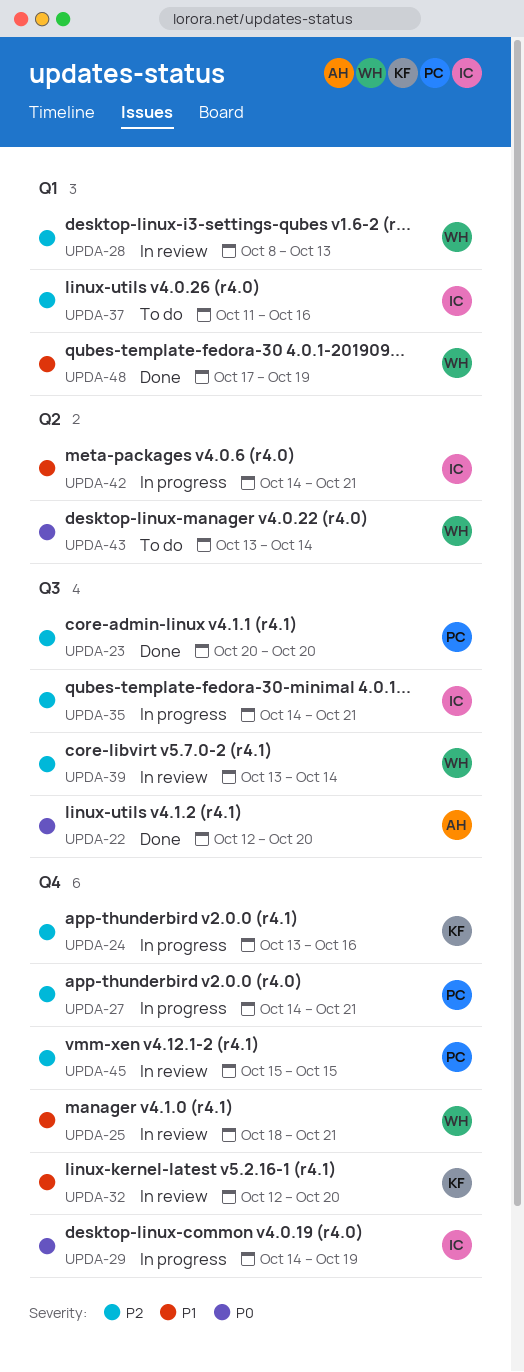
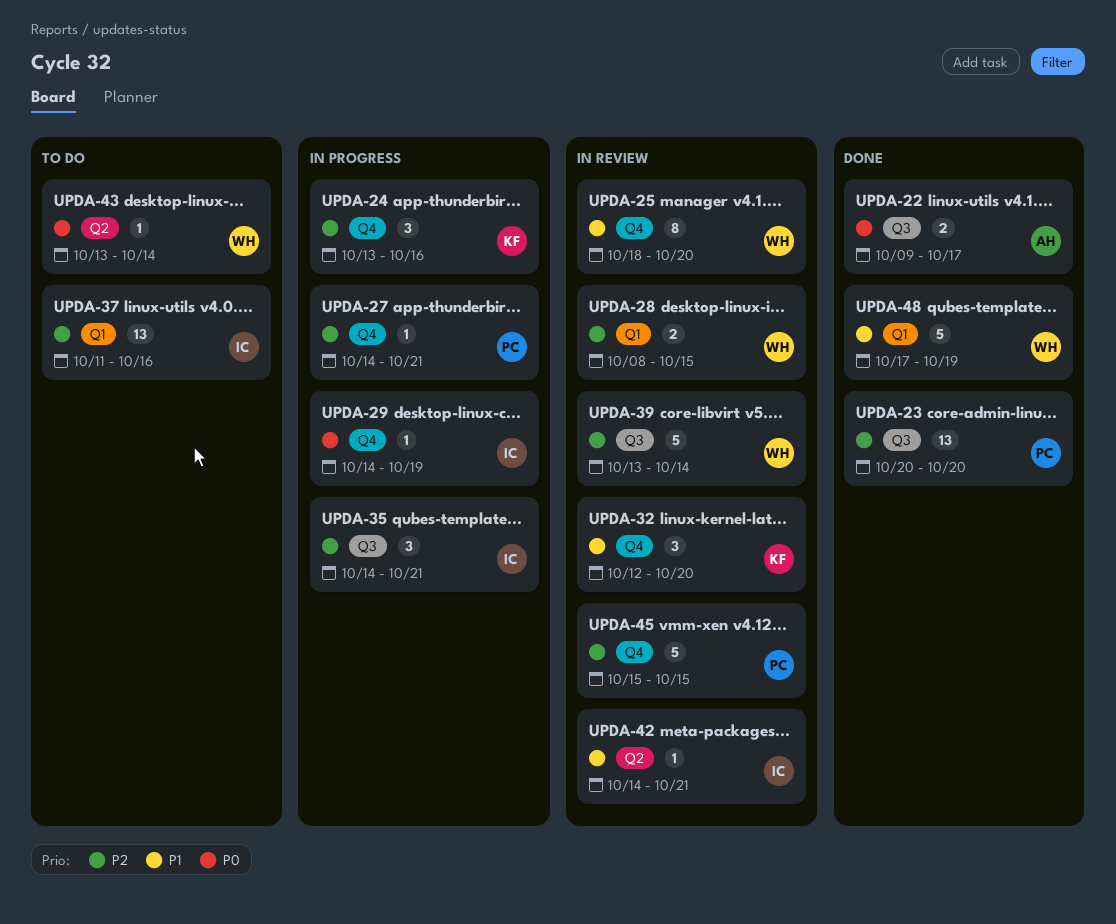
UPDA-22, start: Oct 12 -> Oct 9
UPDA-22, due: Oct 20 -> Oct 17
UPDA-25, due: Oct 21 -> Oct 20
UPDA-28, due: Oct 13 -> Oct 15
UPDA-42, status: In progress -> In review

